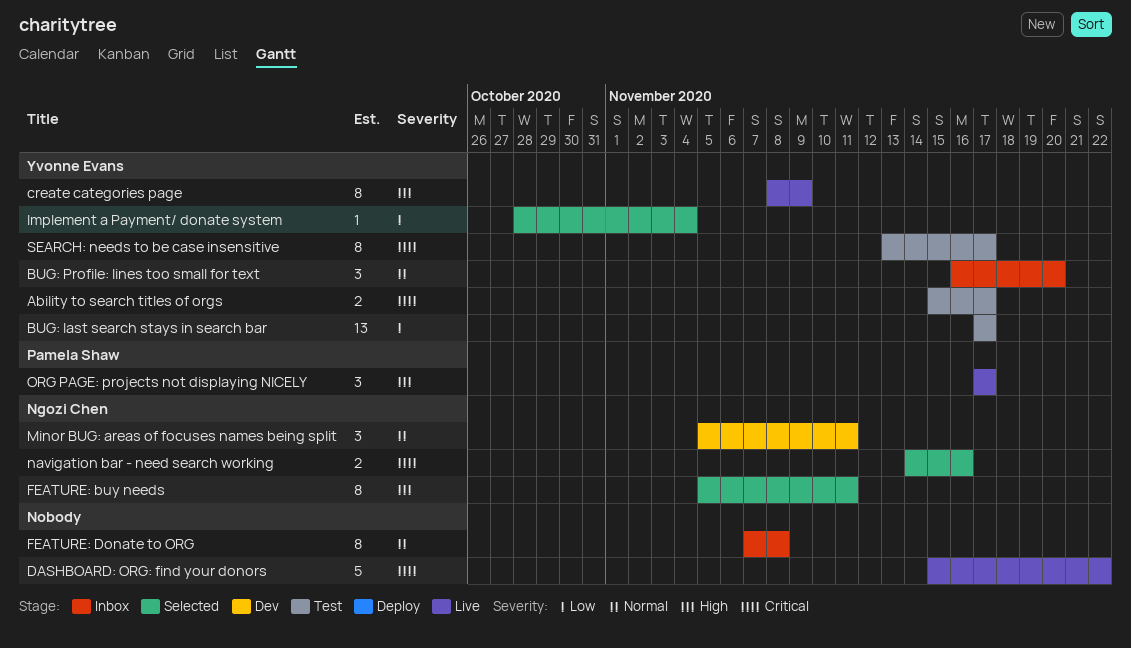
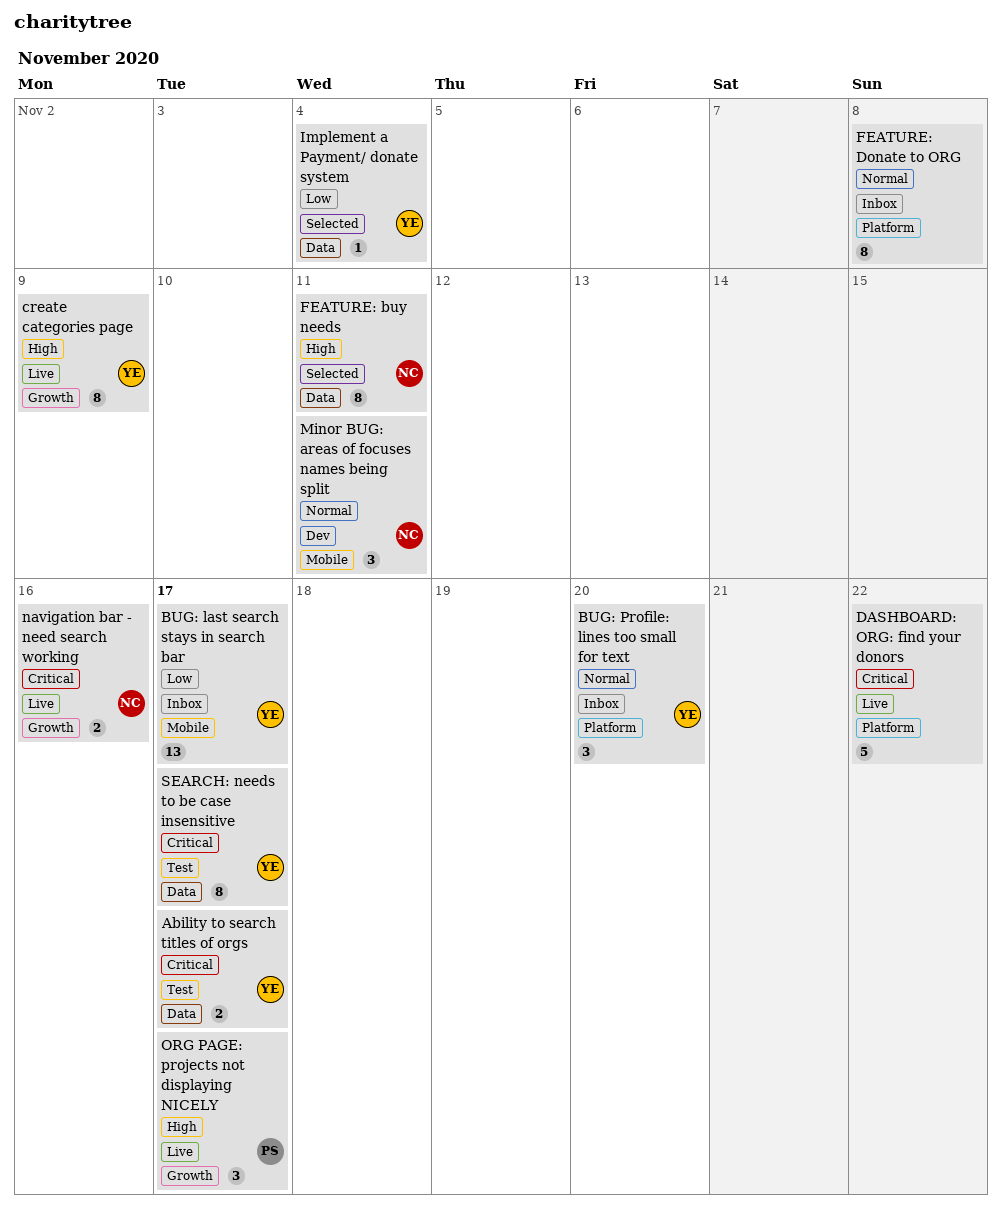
BUG: last search stays in search bar, status: Test -> Inbox
navigation bar - need search working, status: Selected -> Live

